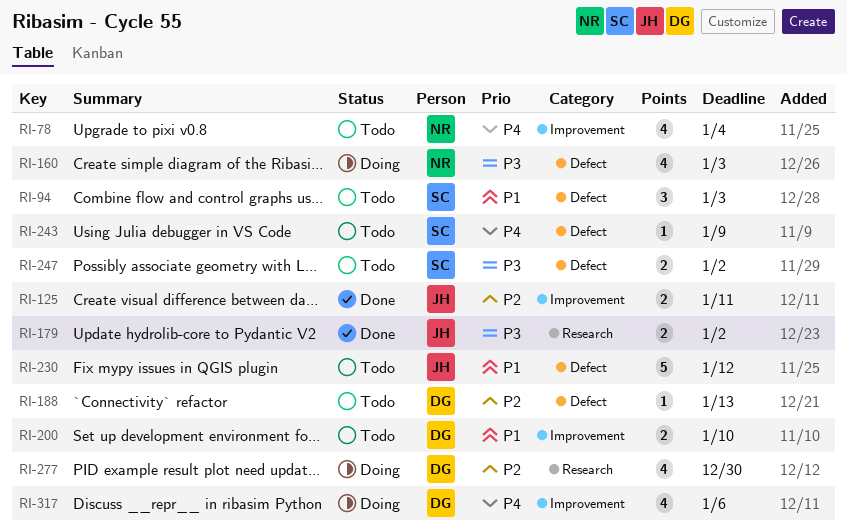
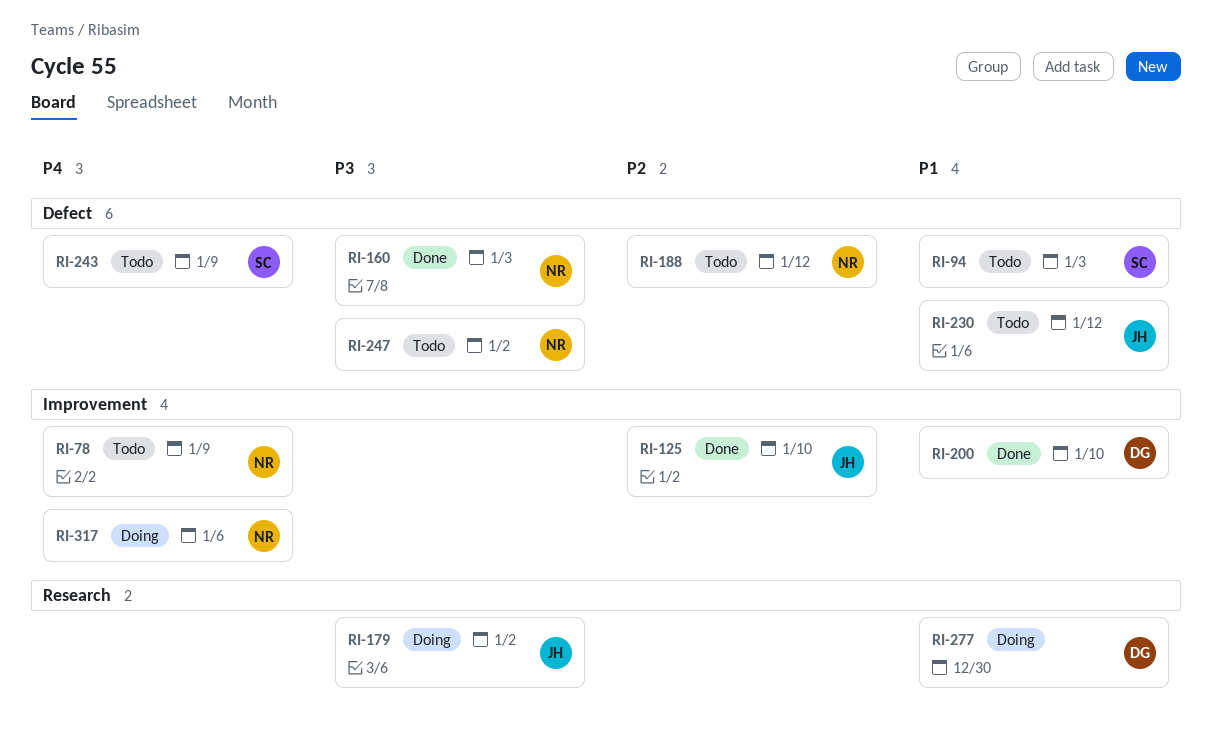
RI-78, due: Jan 4 -> Jan 9
RI-125, due: Jan 11 -> Jan 10
RI-160, status: Doing -> Done
RI-179, status: Done -> Doing
RI-188, owner: DG -> NR
RI-188, due: Jan 13 -> Jan 12
RI-200, status: Todo -> Done
RI-247, owner: SC -> NR
RI-277, priority: P2 -> P1
RI-317, owner: DG -> NR

